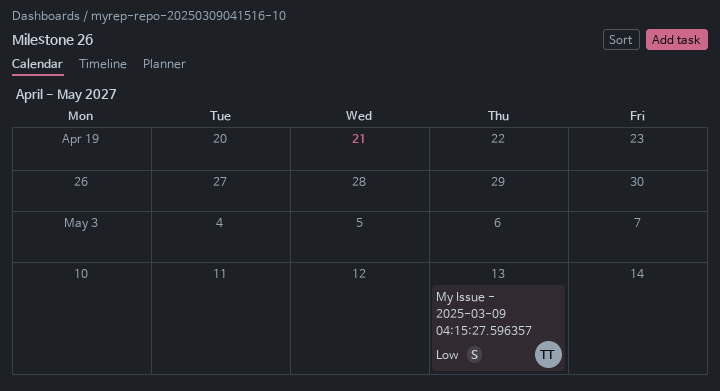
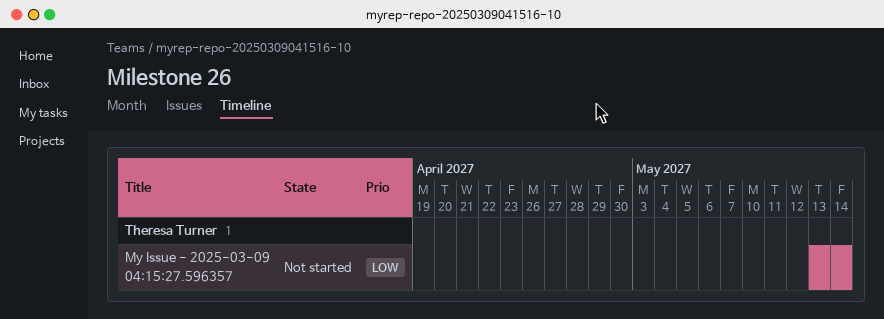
My Issue - 2025-03-09 04:15:27.596357, due: May 13 -> May 14

